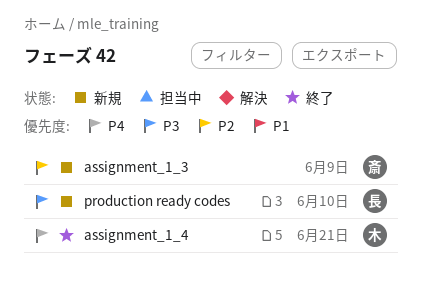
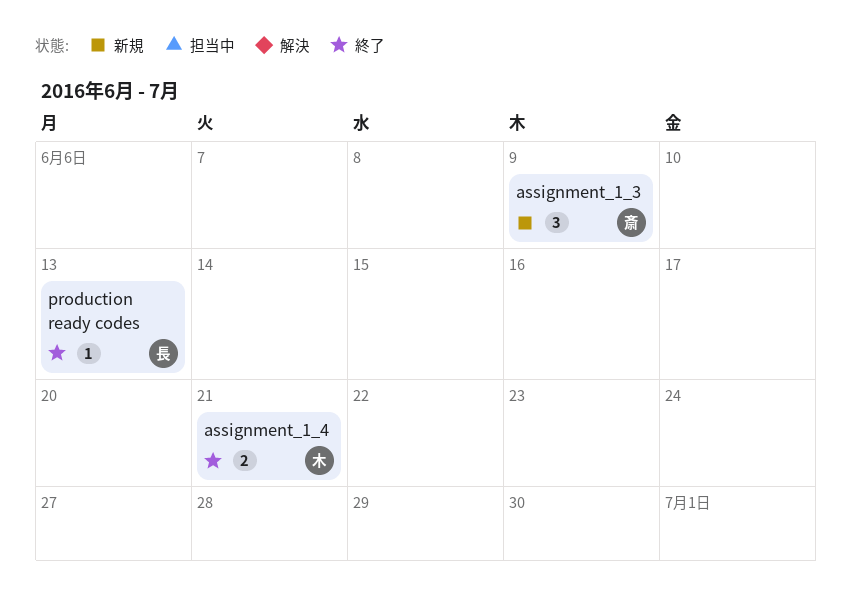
production ready codes, status: 新規 -> 終了
production ready codes, due: Jun 10 -> Jun 13

